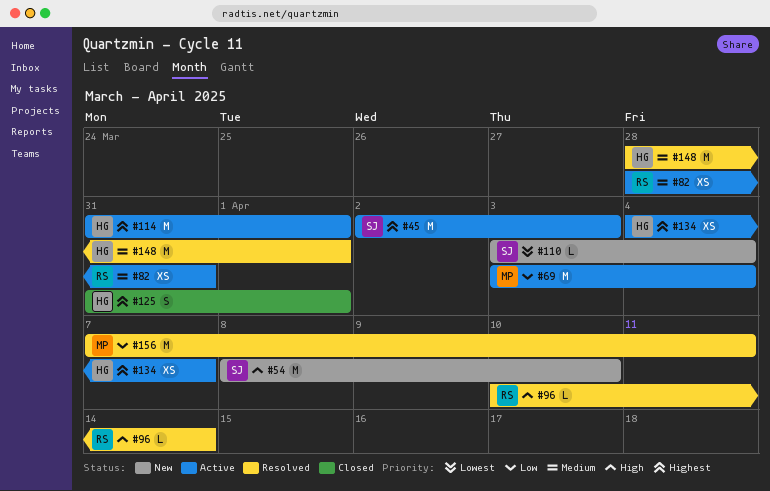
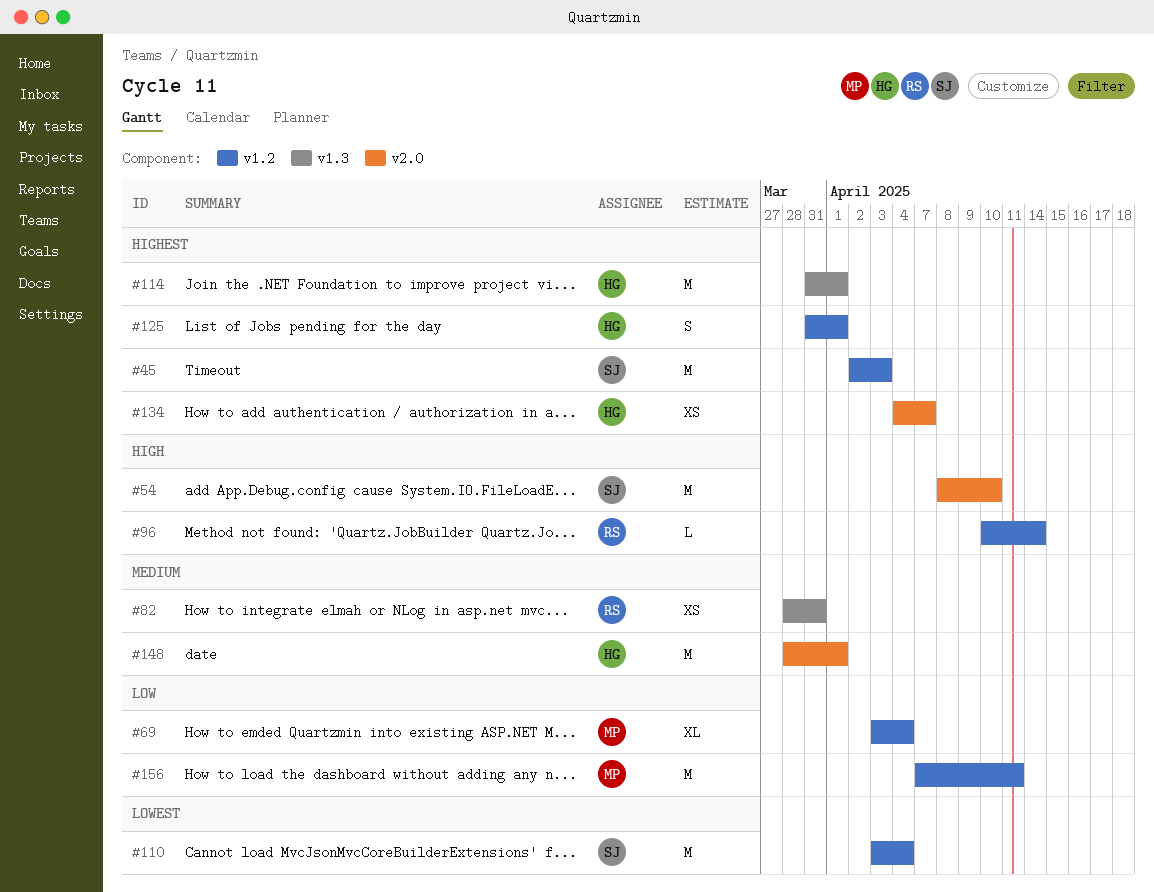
#69, estimate: M -> XL
#110, estimate: L -> M

